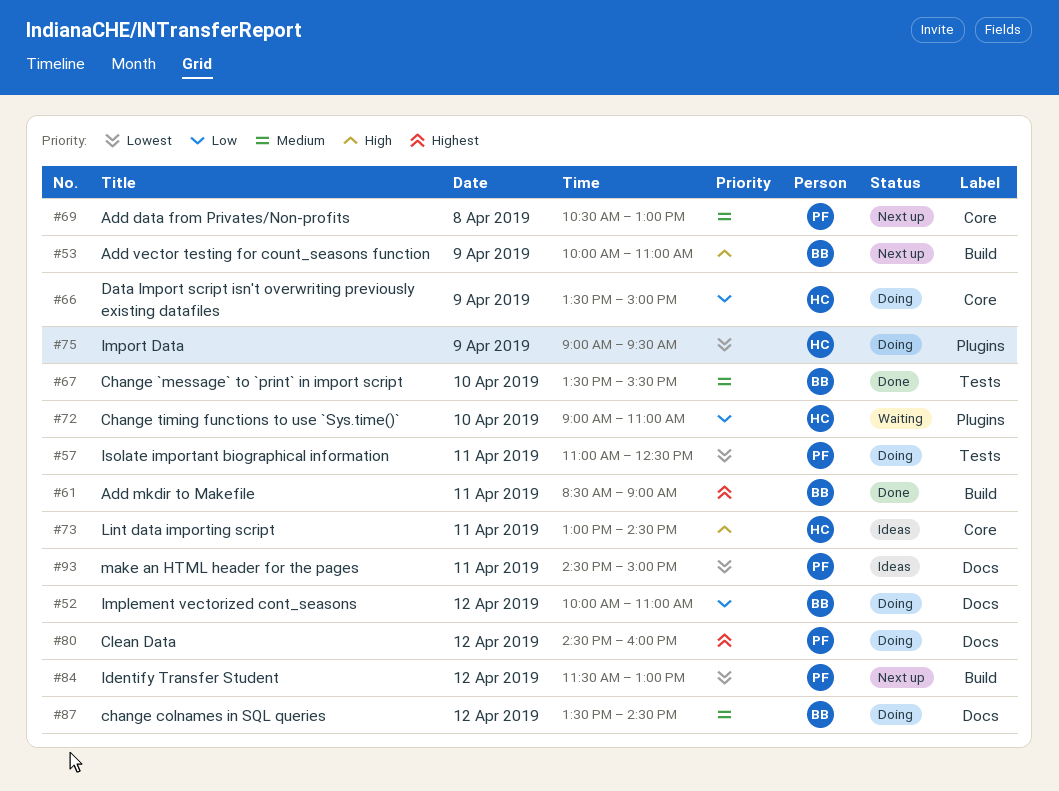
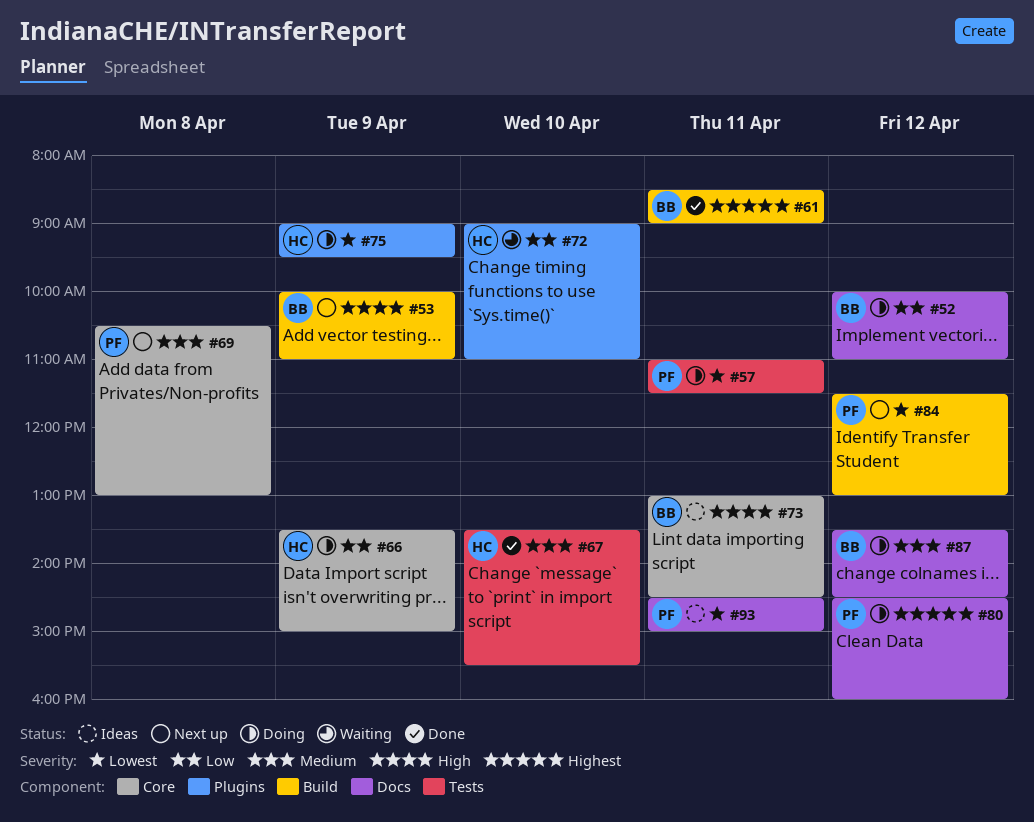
#57, ends: 12:30 -> 11:30
#67, owner: BB -> HC
#73, owner: HC -> BB

